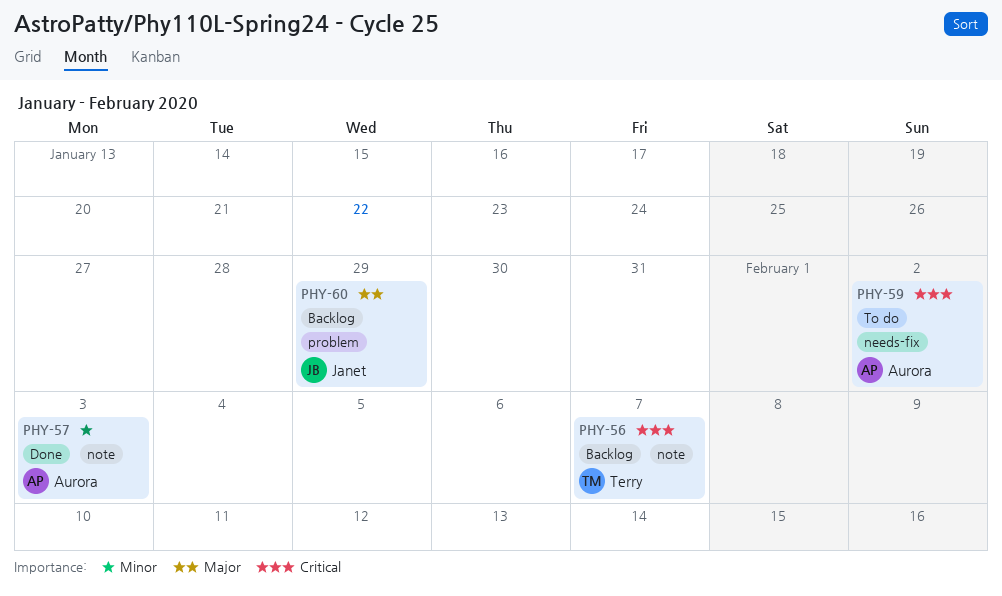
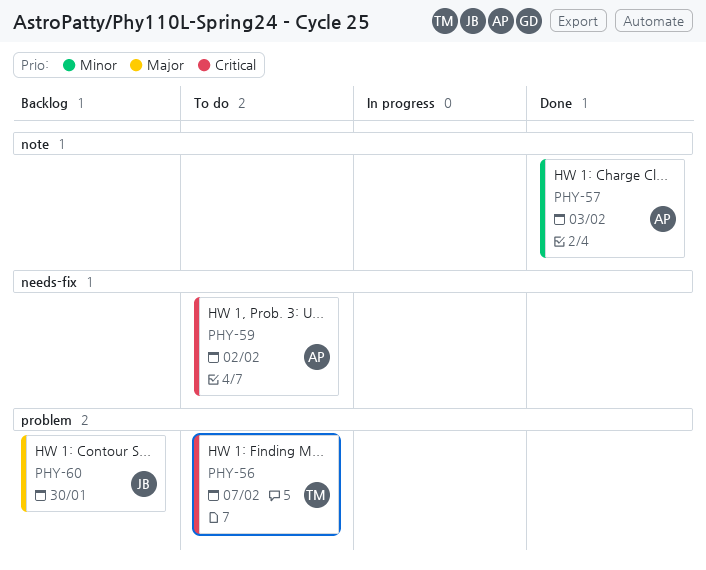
PHY-56, status: Backlog -> To do
PHY-56, label: note -> problem
PHY-60, due: Jan 29 -> Jan 30

